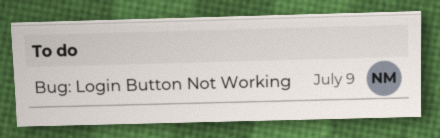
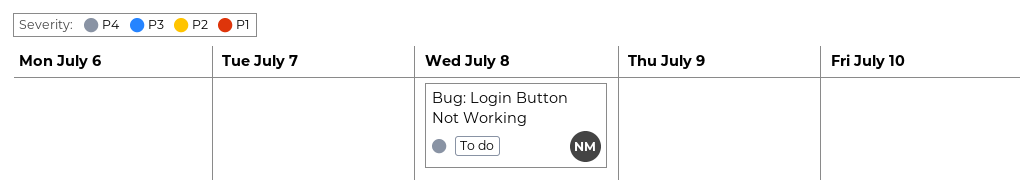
Bug: Login Button Not Working, due: Jul 9 -> Jul 8

